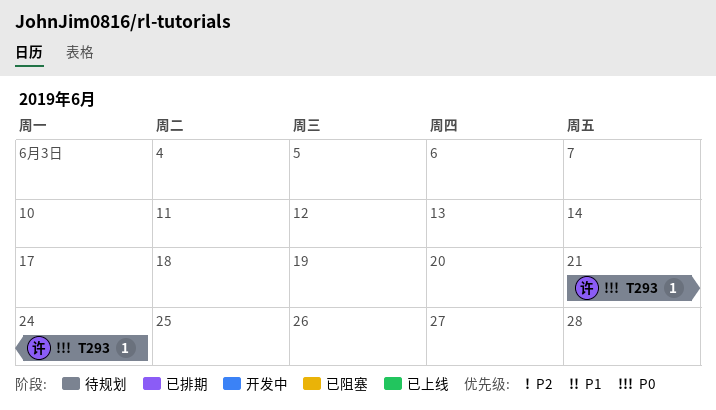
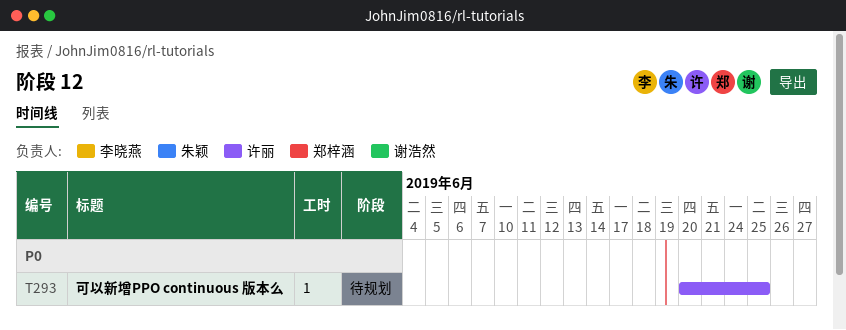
T293, start: Jun 21 -> Jun 20
T293, due: Jun 24 -> Jun 25

